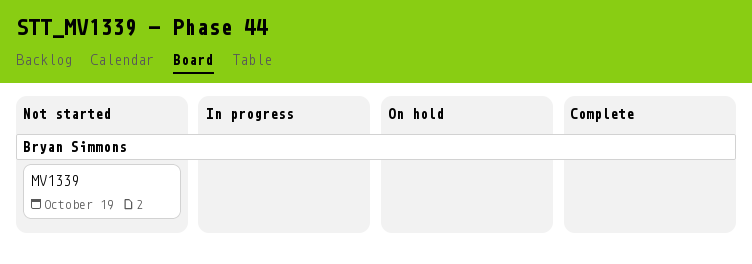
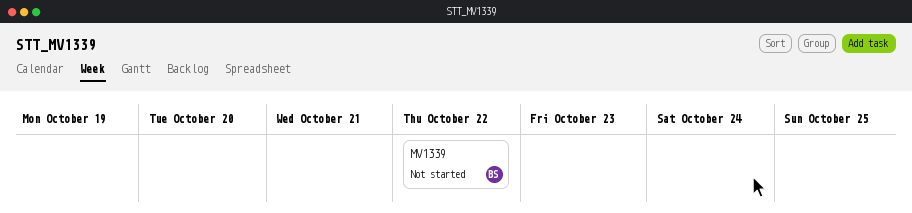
MV1339, due: Oct 19 -> Oct 22

